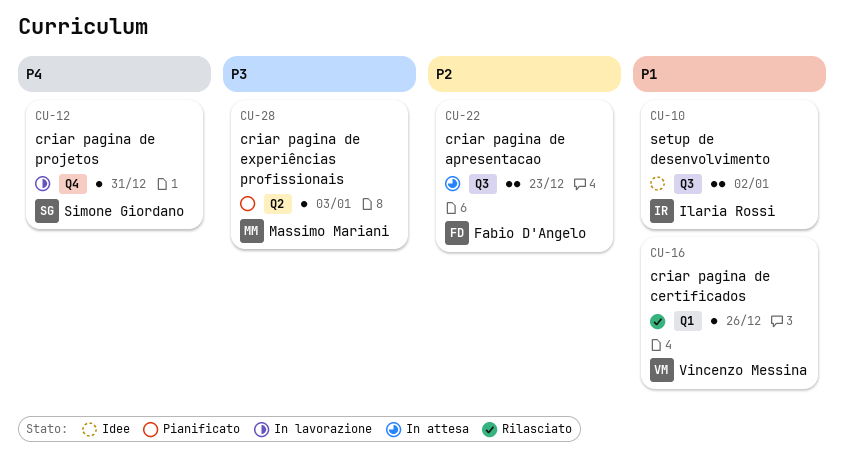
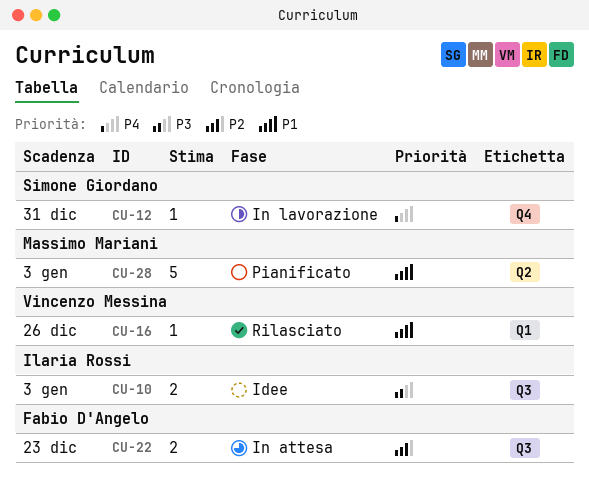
CU-10, priority: P1 -> P3
CU-10, due: Jan 2 -> Jan 3
CU-28, priority: P3 -> P1
CU-28, estimate: 1 -> 5

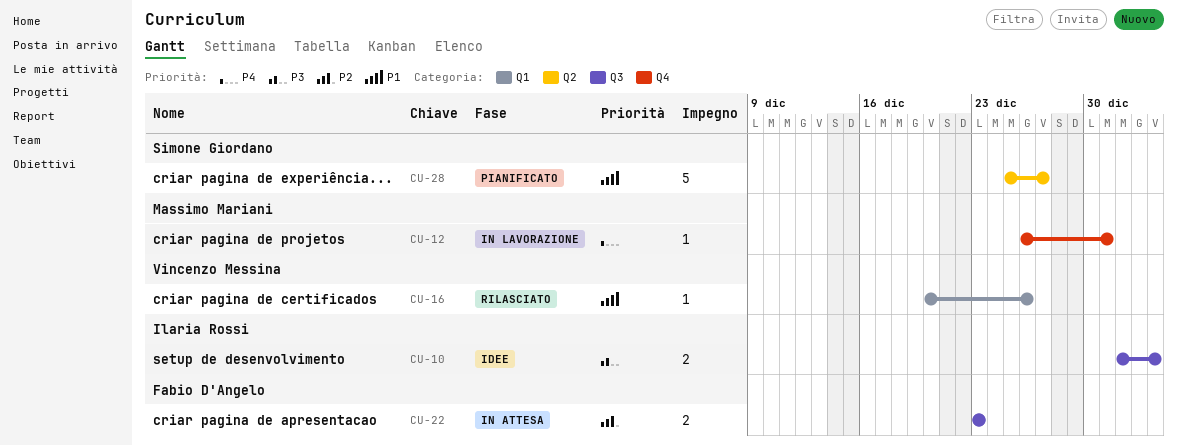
CU-12, owner: Simone Giordano -> Massimo Mariani
CU-28, owner: Massimo Mariani -> Simone Giordano
CU-28, due: Jan 3 -> Dec 27

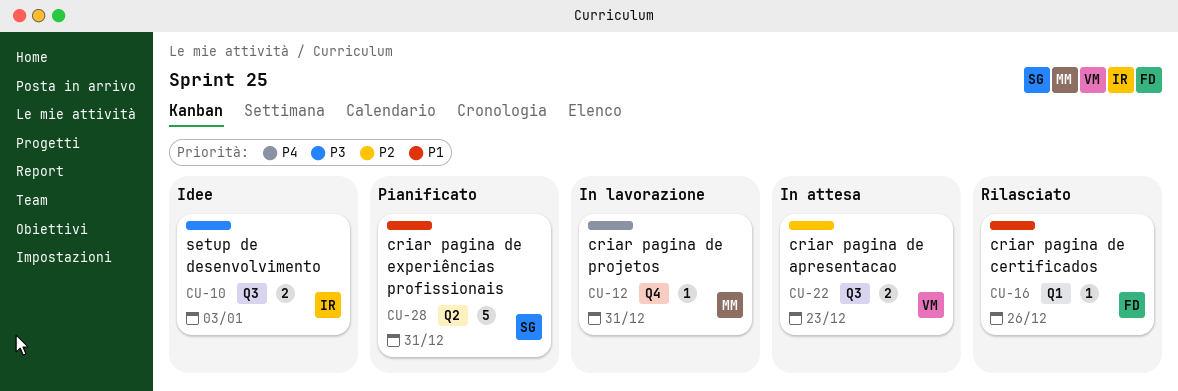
CU-16, owner: Vincenzo Messina -> Fabio D'Angelo
CU-22, owner: Fabio D'Angelo -> Vincenzo Messina
CU-28, due: Dec 27 -> Dec 31

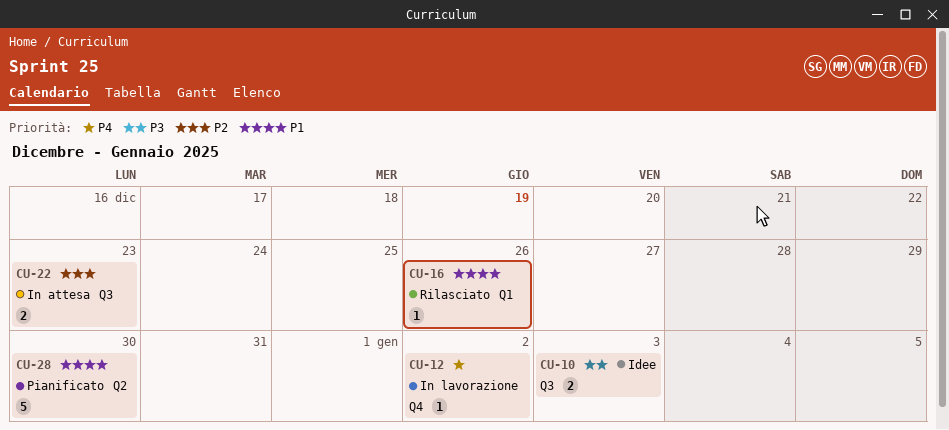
CU-12, due: Dec 31 -> Jan 2
CU-28, due: Dec 31 -> Dec 30

